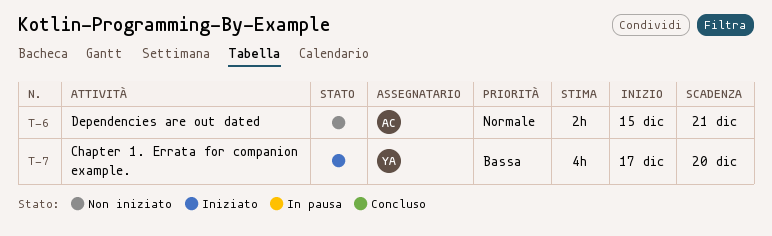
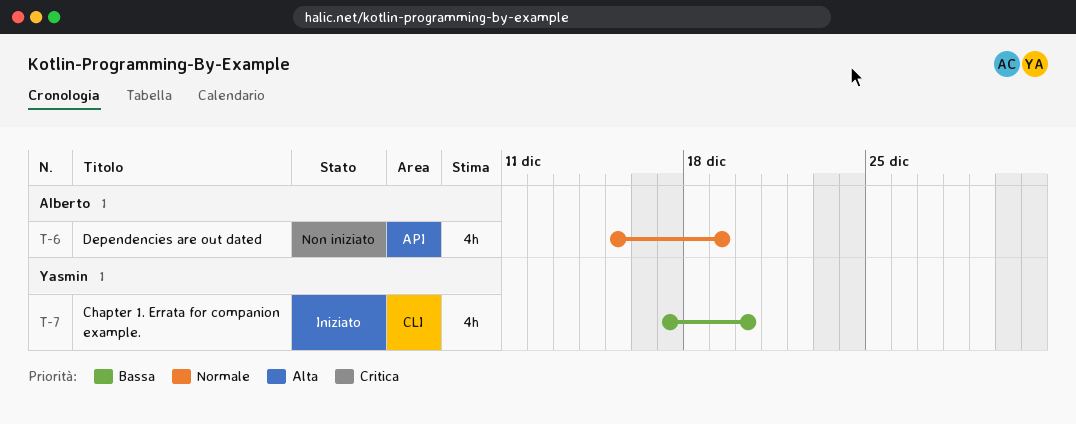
T-6, estimate: 2h -> 4h
T-6, due: Dec 21 -> Dec 19

